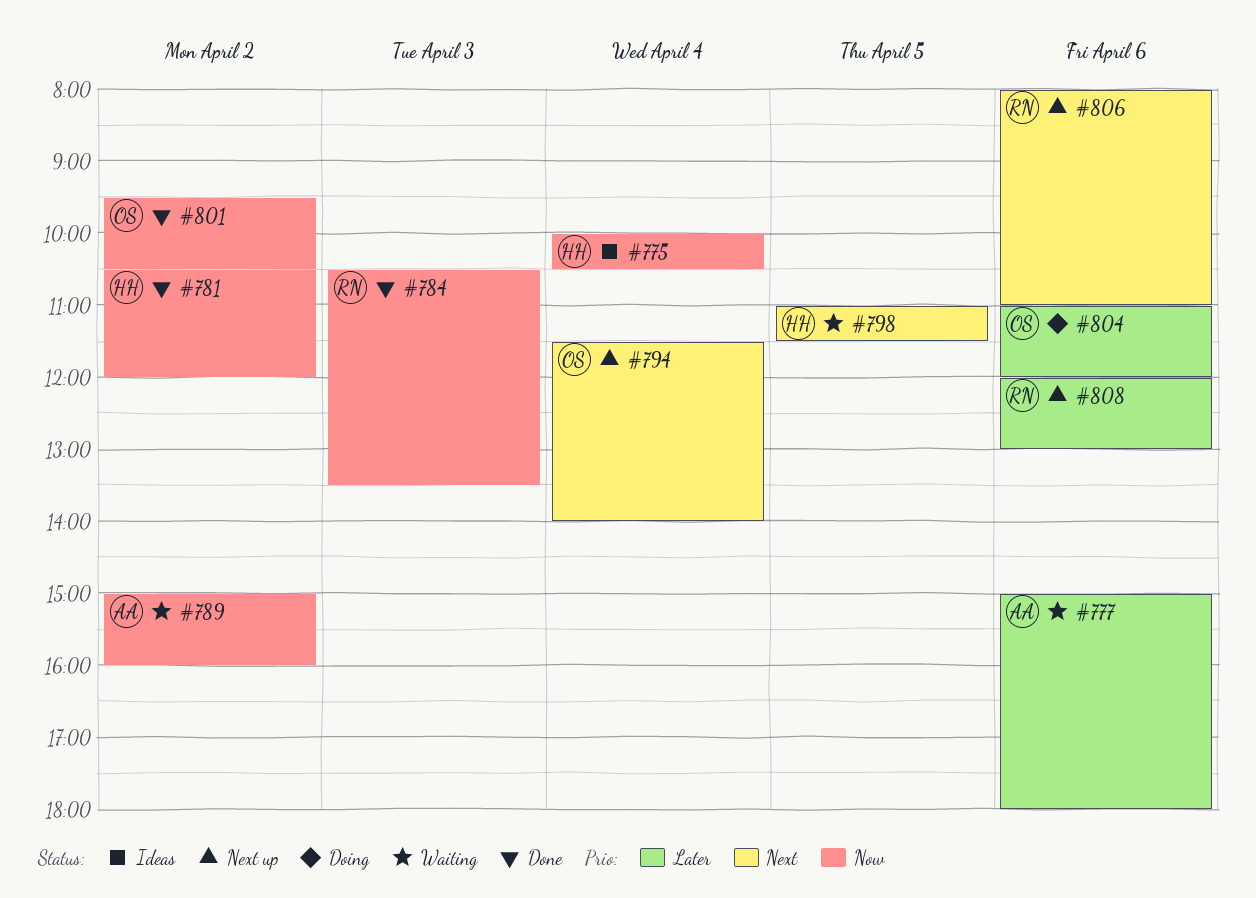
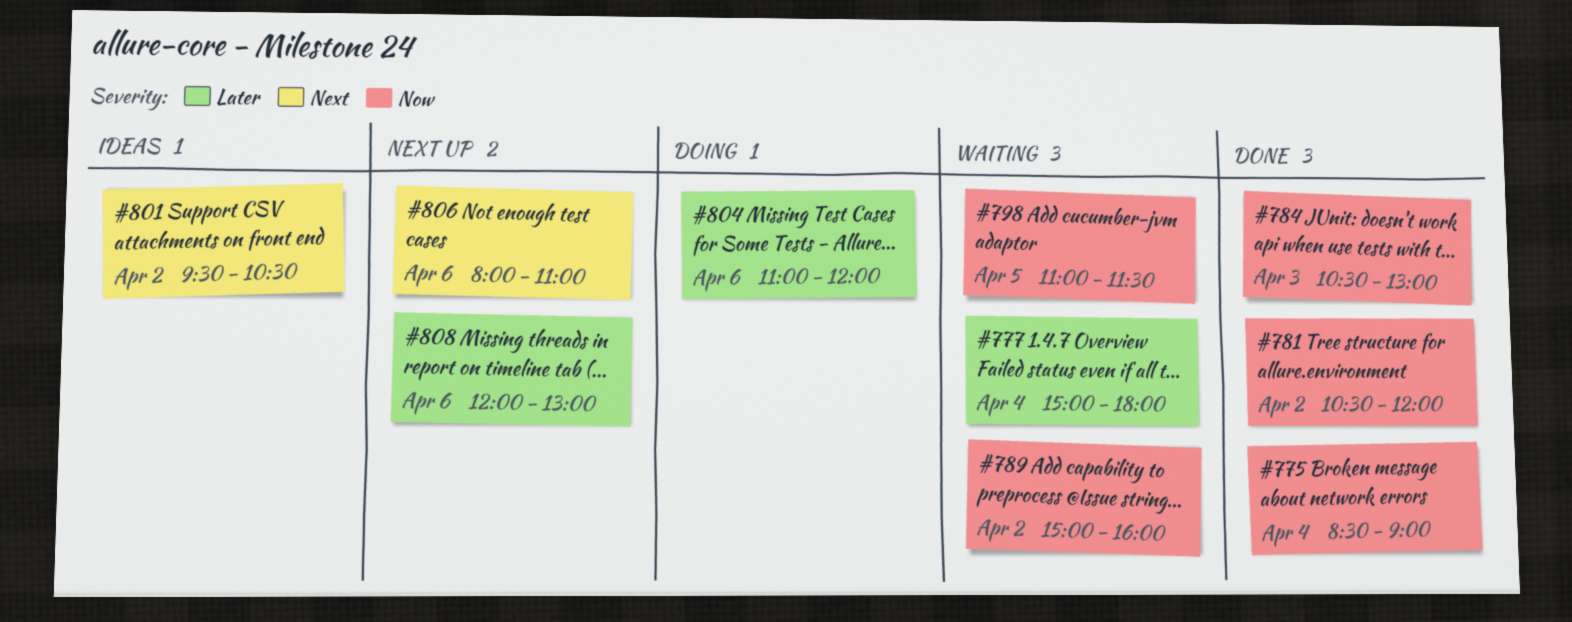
#775, status: Ideas -> Done
#775, begins: 10:00 -> 08:30
#775, ends: 10:30 -> 09:00
#777, day: Apr 6 -> Apr 4
#784, ends: 13:30 -> 13:00
#794: present -> none
#798, priority: Next -> Now
#801, status: Done -> Ideas
#801, priority: Now -> Next

